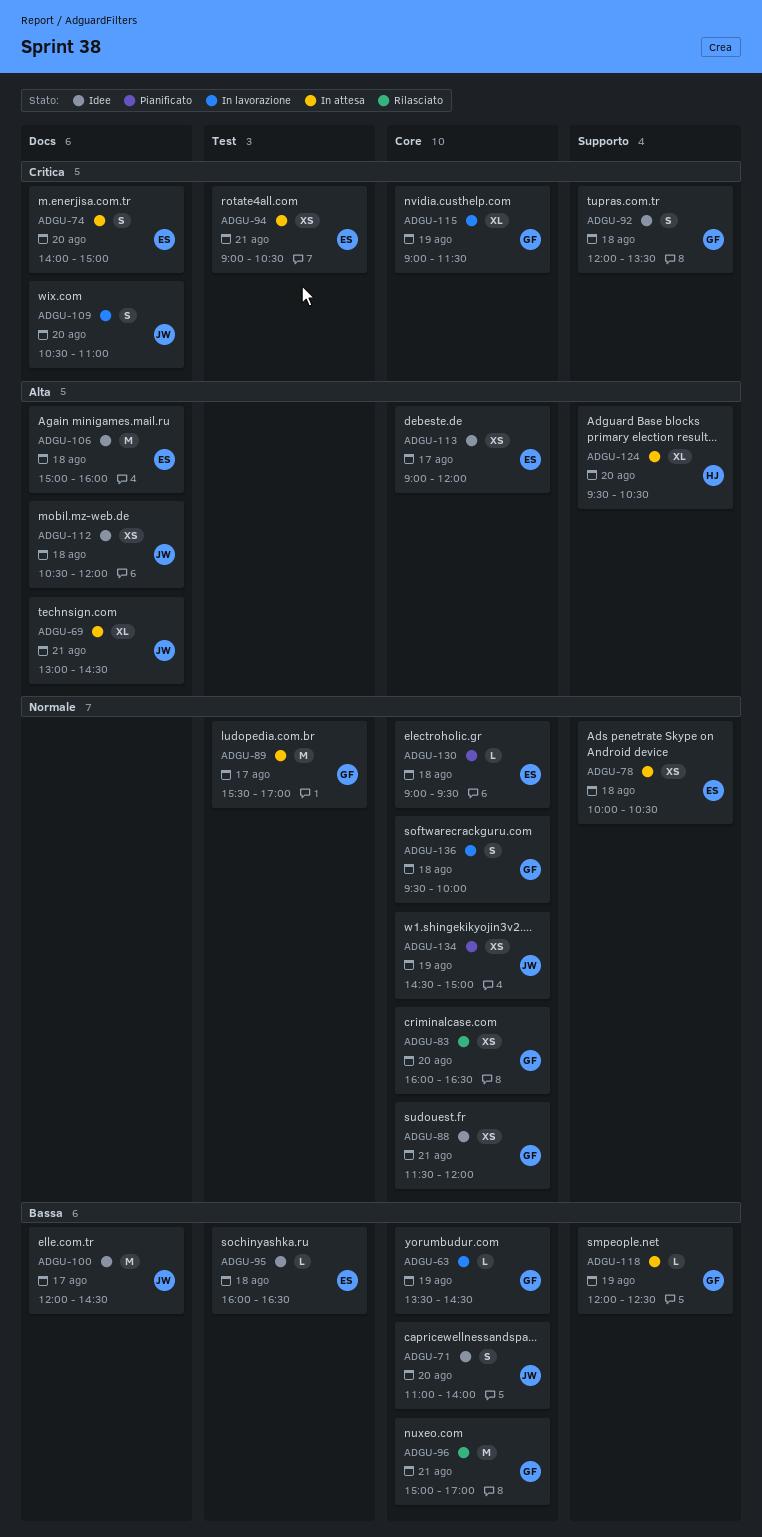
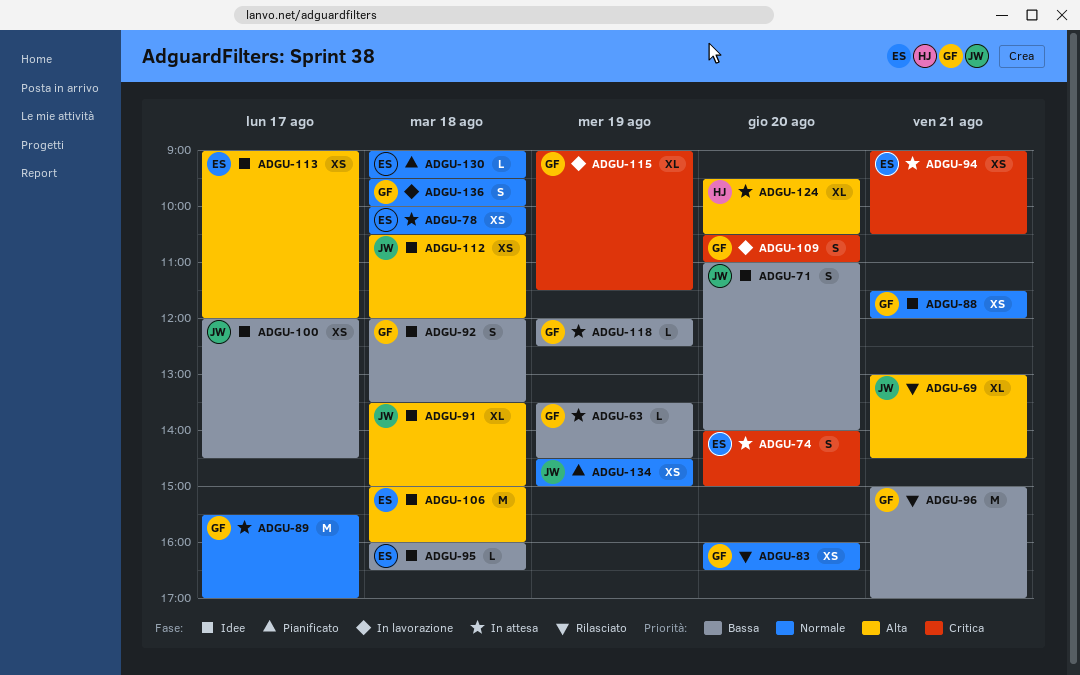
ADGU-63, status: In lavorazione -> In attesa
ADGU-69, status: In attesa -> Rilasciato
ADGU-91: none -> present
ADGU-92, priority: Critica -> Bassa
ADGU-100, estimate: M -> XS
ADGU-109, owner: JW -> GF

